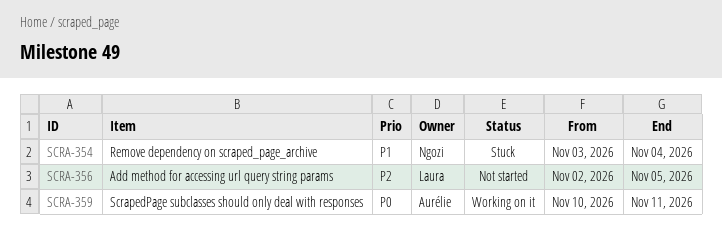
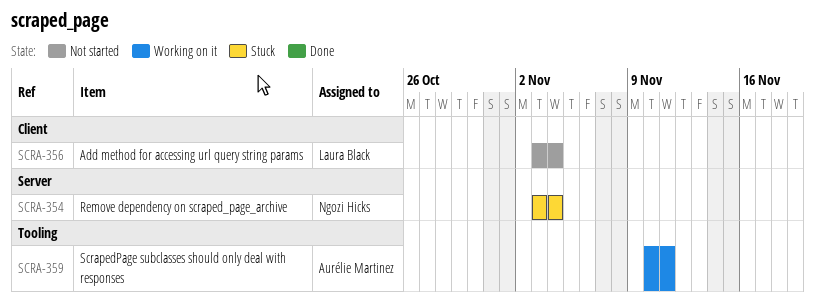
SCRA-356, start: Nov 2 -> Nov 3
SCRA-356, due: Nov 5 -> Nov 4

